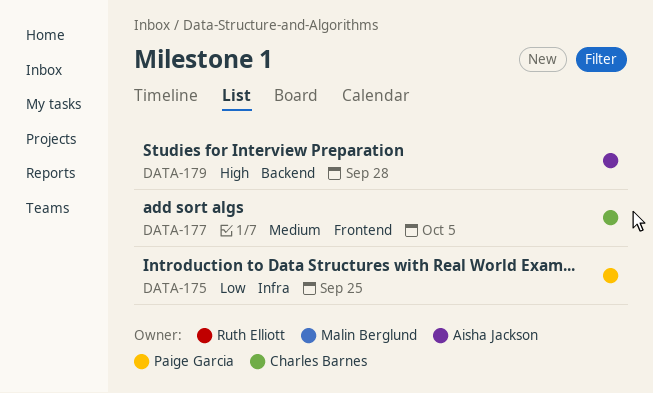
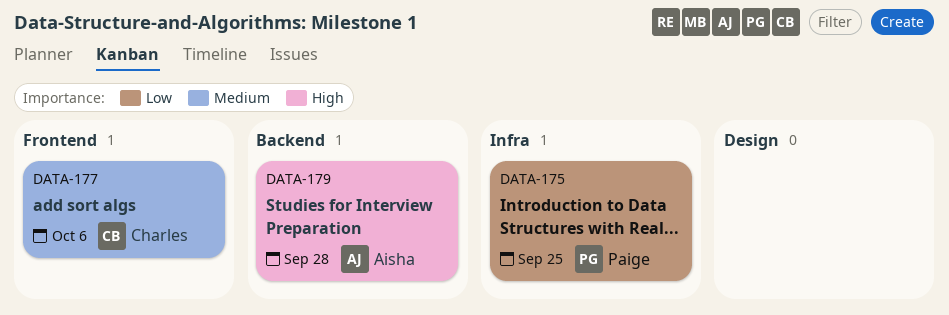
DATA-177, due: Oct 5 -> Oct 6

